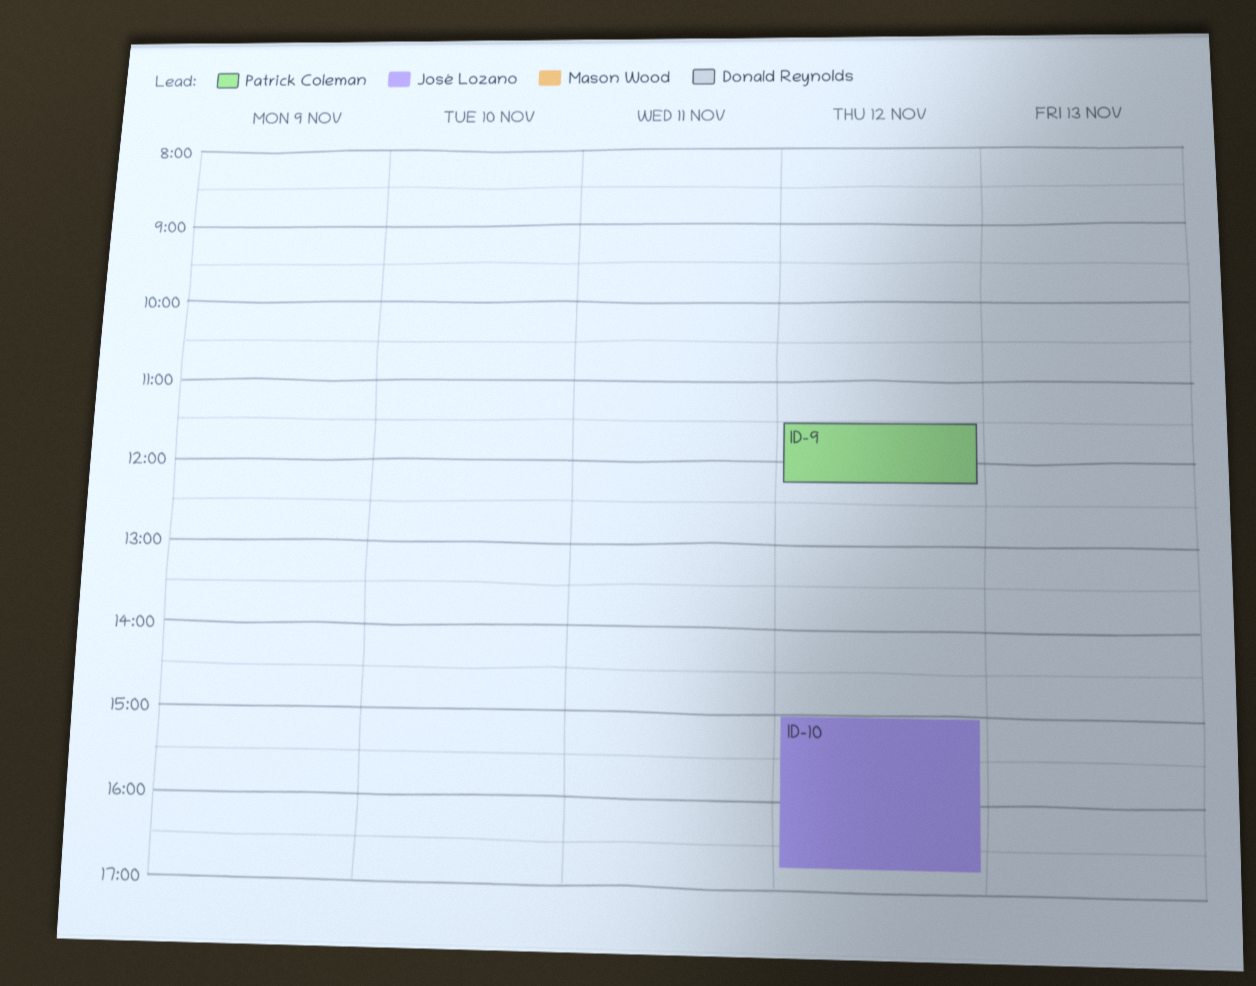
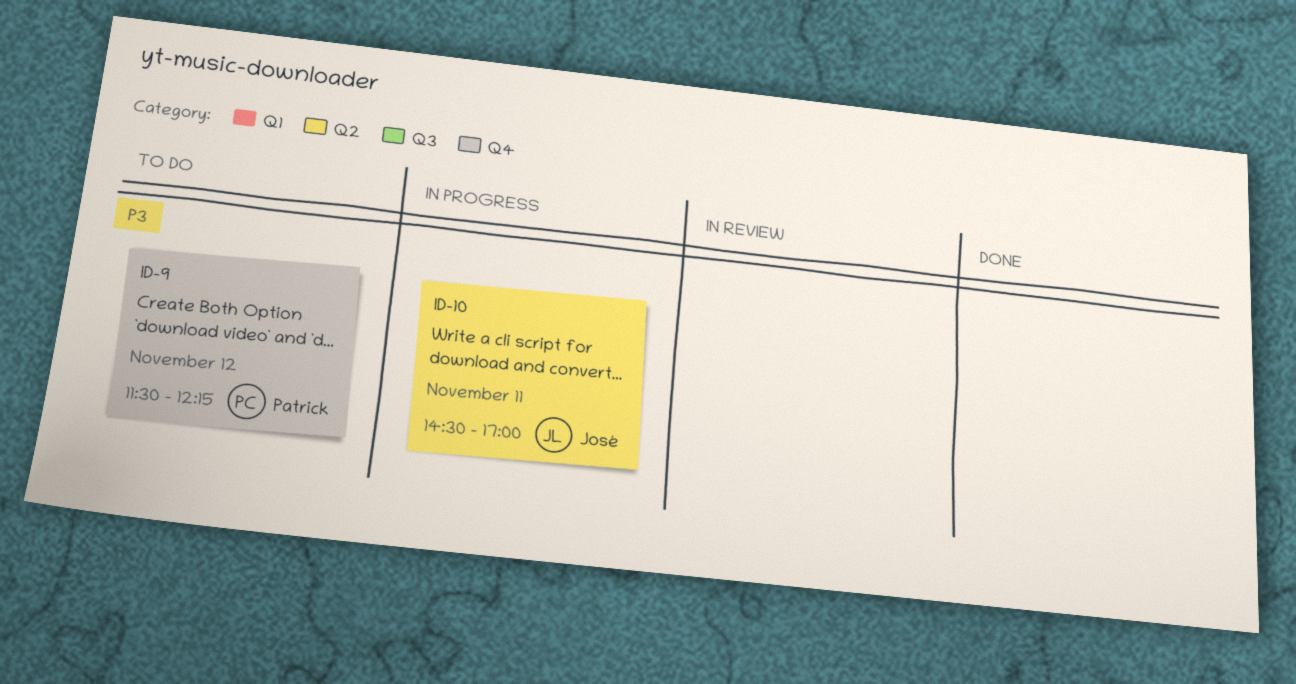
ID-10, day: Nov 12 -> Nov 11
ID-10, begins: 15:00 -> 14:30
ID-10, ends: 16:45 -> 17:00

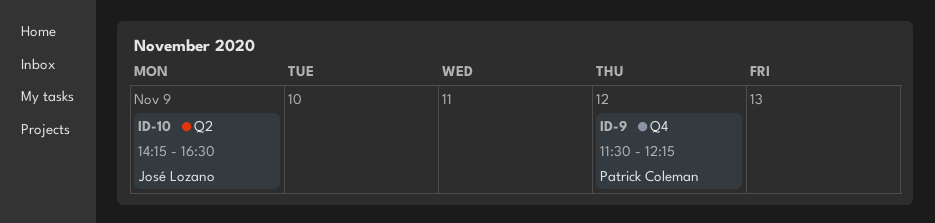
ID-10, day: Nov 11 -> Nov 9
ID-10, begins: 14:30 -> 14:15
ID-10, ends: 17:00 -> 16:30

